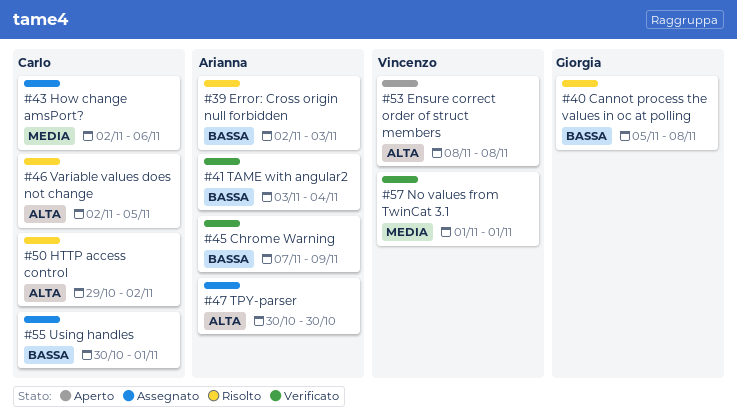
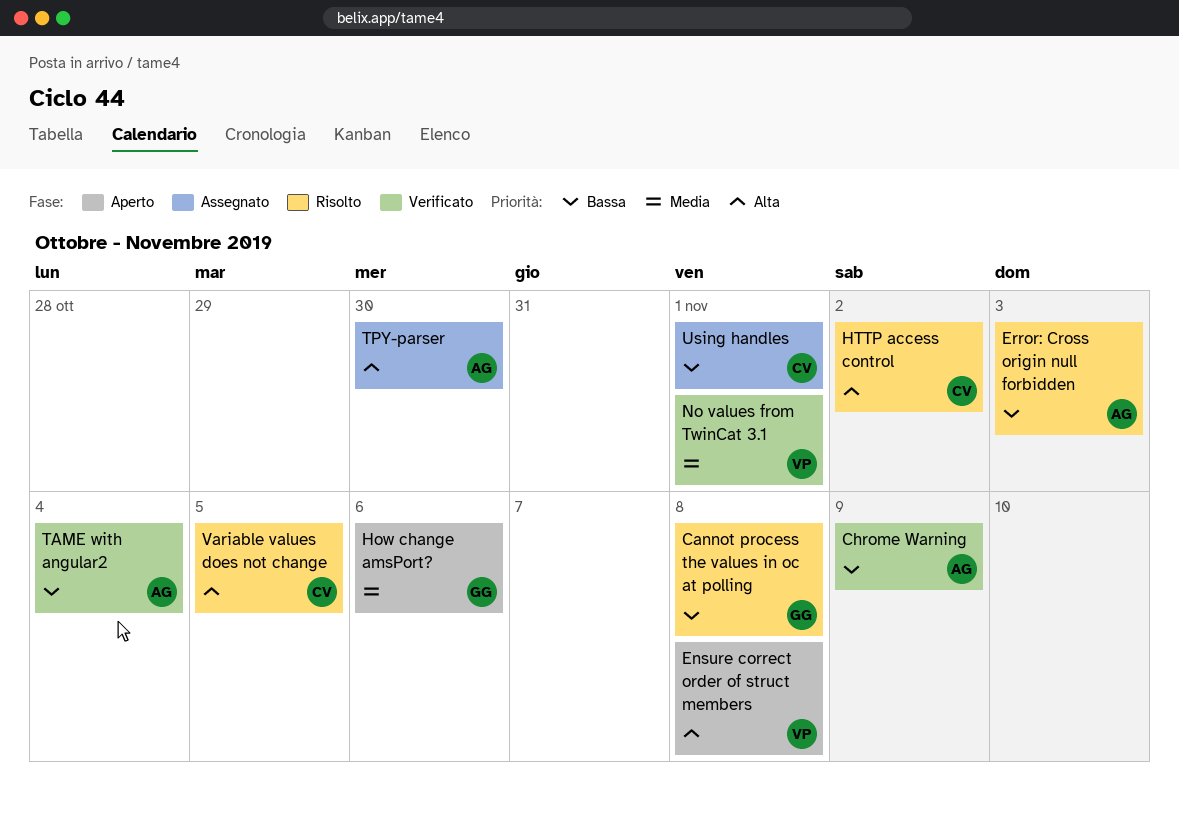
How change amsPort?, status: Assegnato -> Aperto
How change amsPort?, owner: Carlo -> Giorgia

